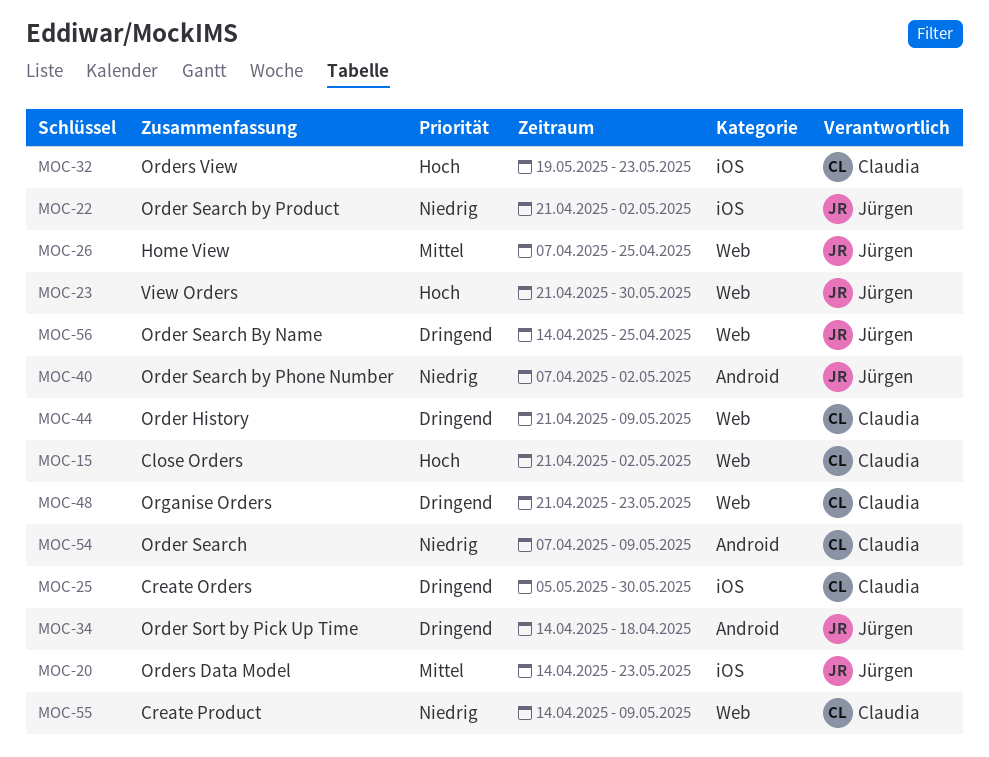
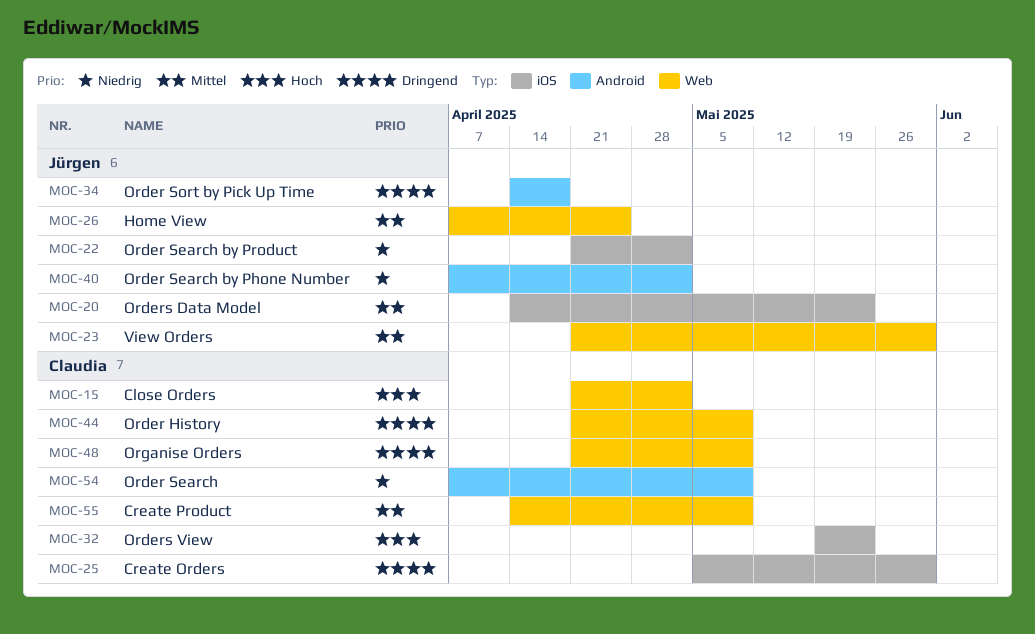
MOC-23, priority: Hoch -> Mittel
MOC-48, due: May 23 -> May 9
MOC-55, priority: Niedrig -> Mittel
MOC-56: present -> none

